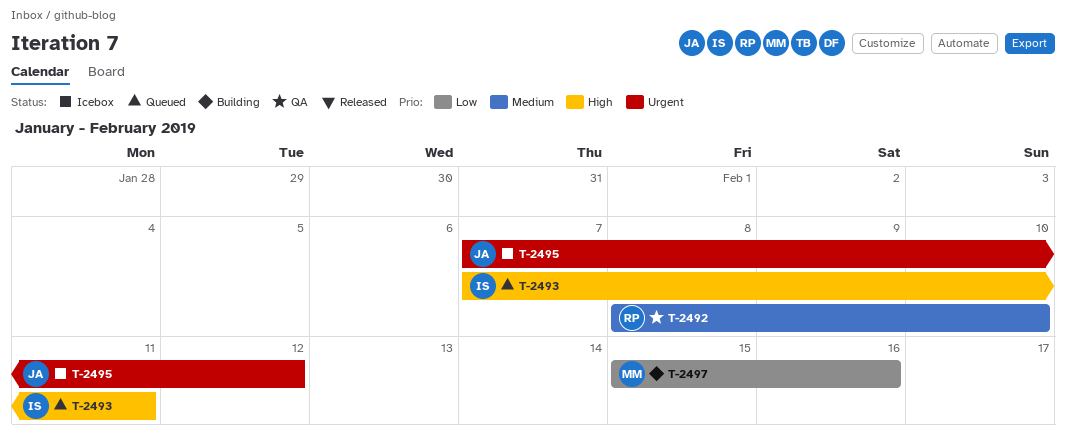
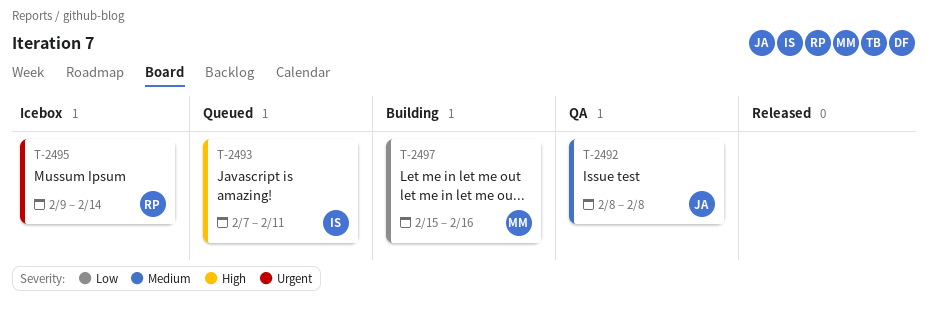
T-2492, owner: RP -> JA
T-2492, due: Feb 10 -> Feb 8
T-2495, owner: JA -> RP
T-2495, start: Feb 7 -> Feb 9
T-2495, due: Feb 12 -> Feb 14

